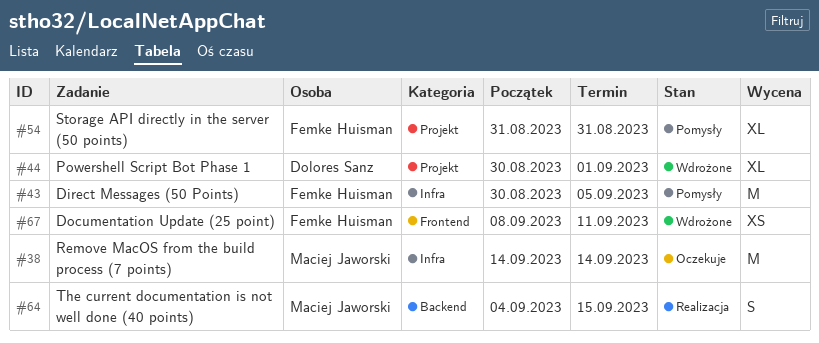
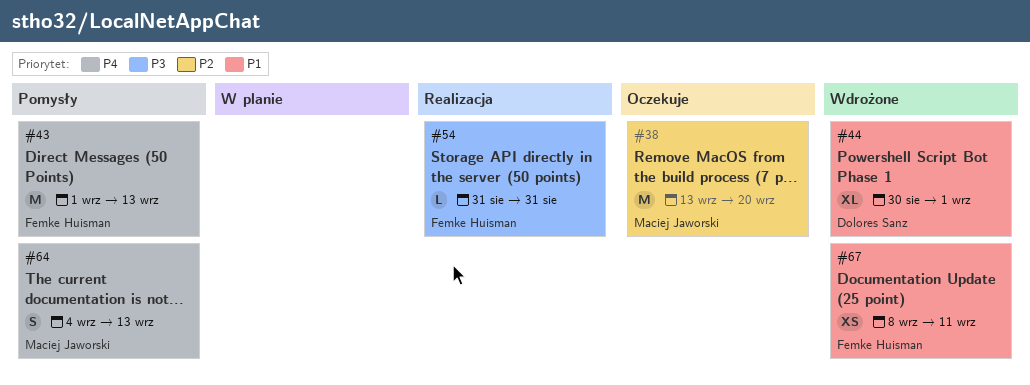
#38, start: Sep 14 -> Sep 13
#38, due: Sep 14 -> Sep 20
#43, start: Aug 30 -> Sep 1
#43, due: Sep 5 -> Sep 13
#54, status: Pomysły -> Realizacja
#54, estimate: XL -> L
#64, status: Realizacja -> Pomysły
#64, due: Sep 15 -> Sep 13

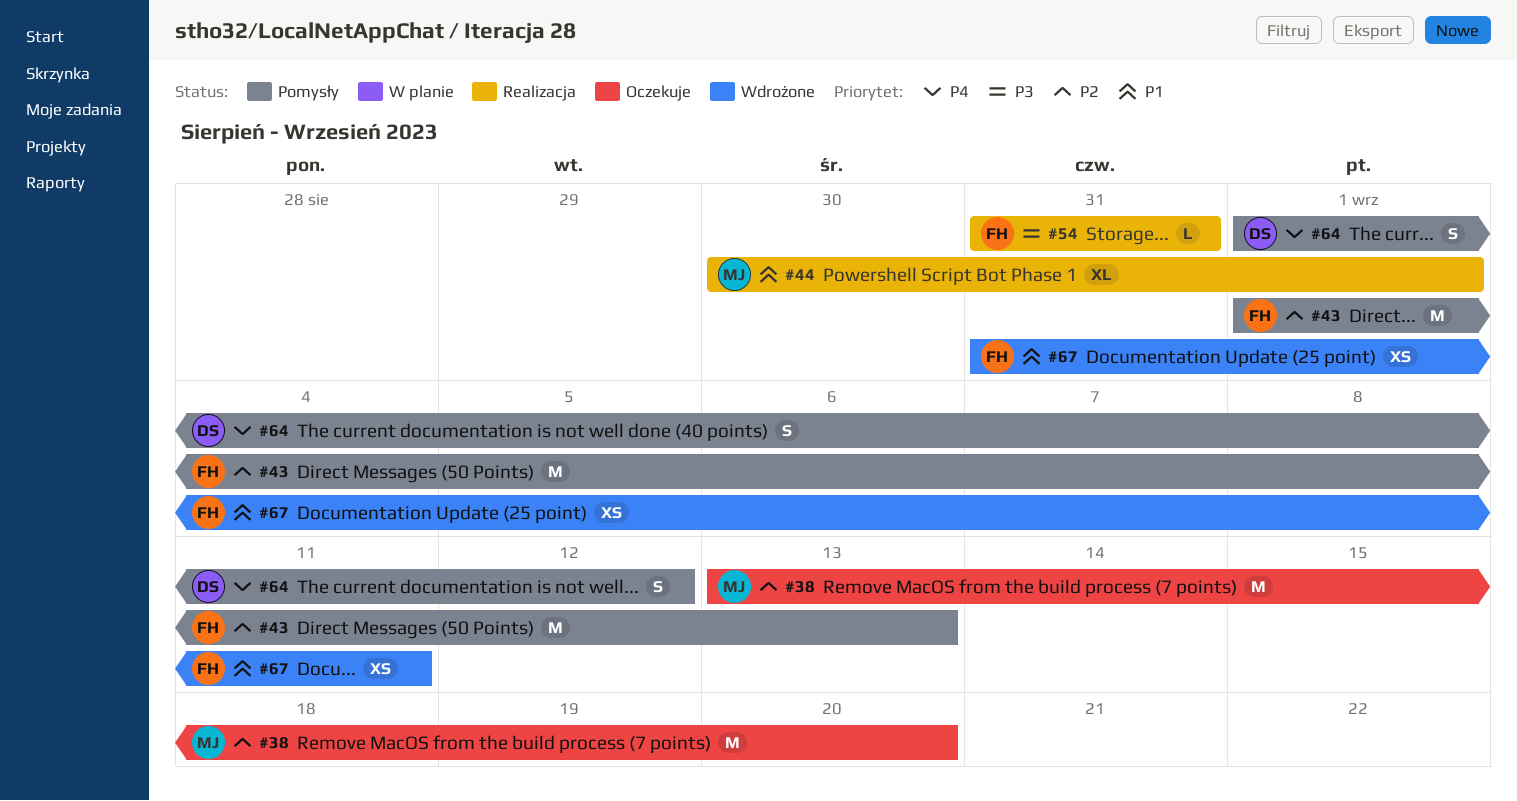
#43, priority: P4 -> P2
#44, status: Wdrożone -> Realizacja
#44, owner: Dolores Sanz -> Maciej Jaworski
#64, owner: Maciej Jaworski -> Dolores Sanz
#64, start: Sep 4 -> Sep 1
#64, due: Sep 13 -> Sep 12
#67, start: Sep 8 -> Aug 31

